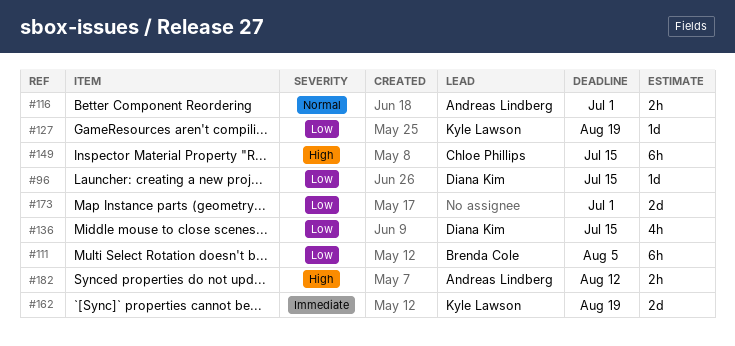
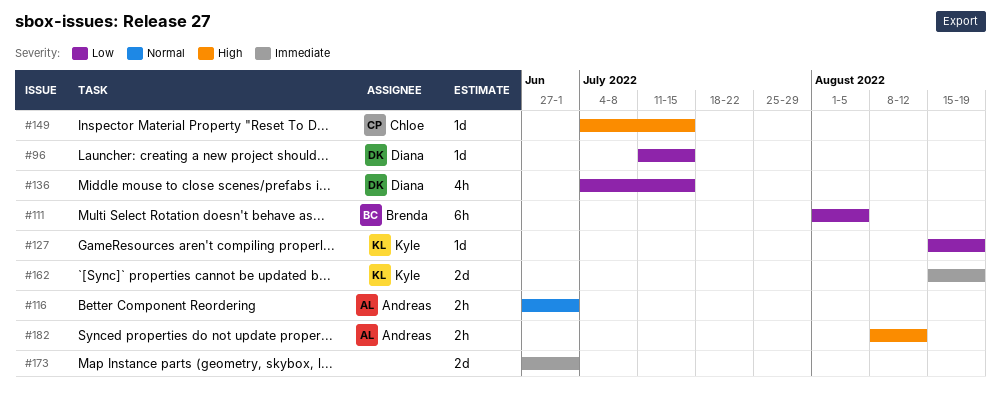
#149, estimate: 6h -> 1d
#173, priority: Low -> Immediate

